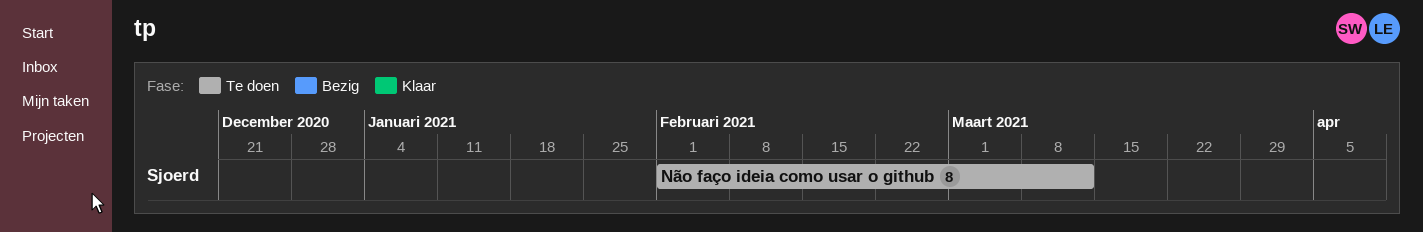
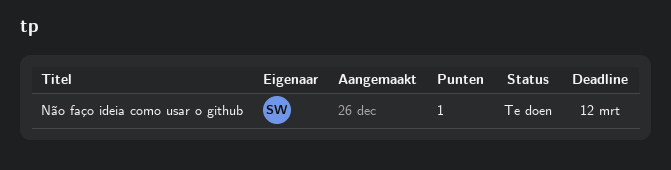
Não faço ideia como usar o github, estimate: 8 -> 1

